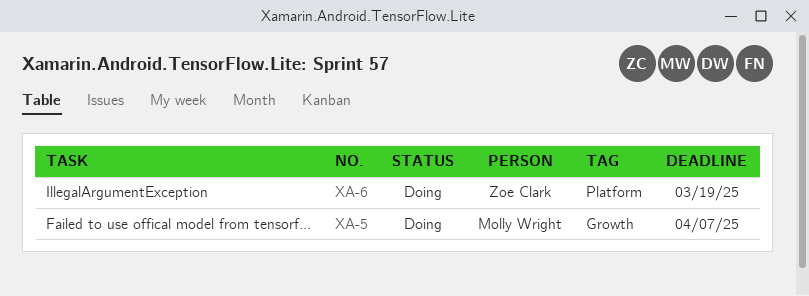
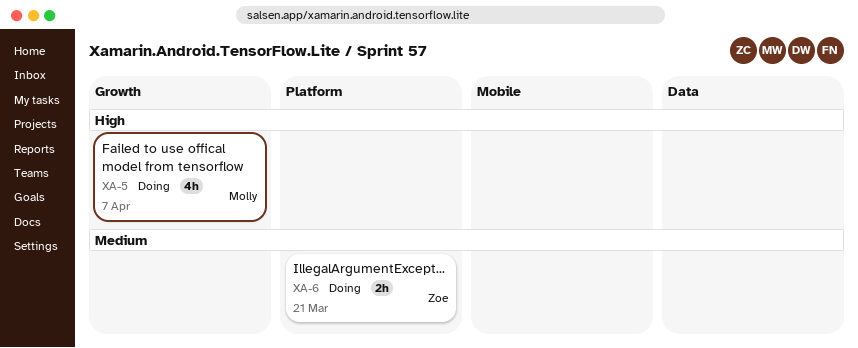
XA-6, due: Mar 19 -> Mar 21

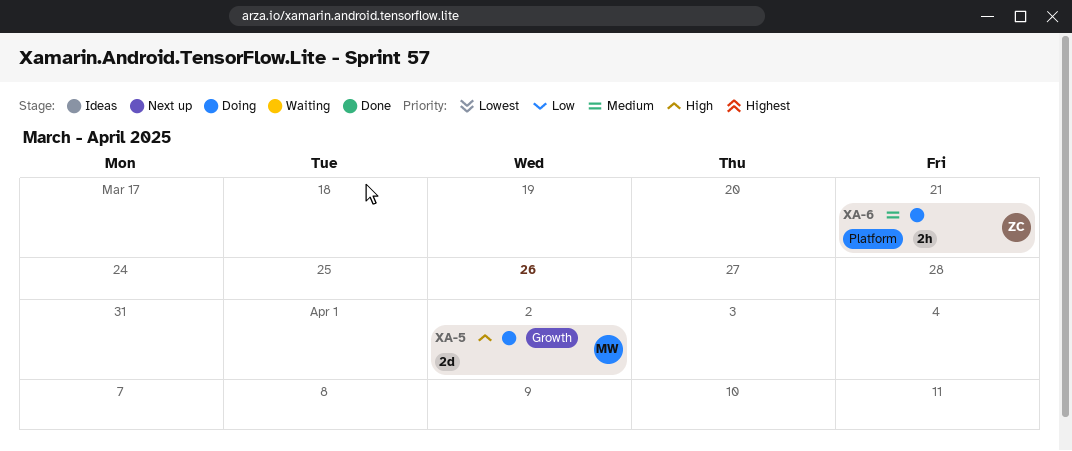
XA-5, estimate: 4h -> 2d
XA-5, due: Apr 7 -> Apr 2

